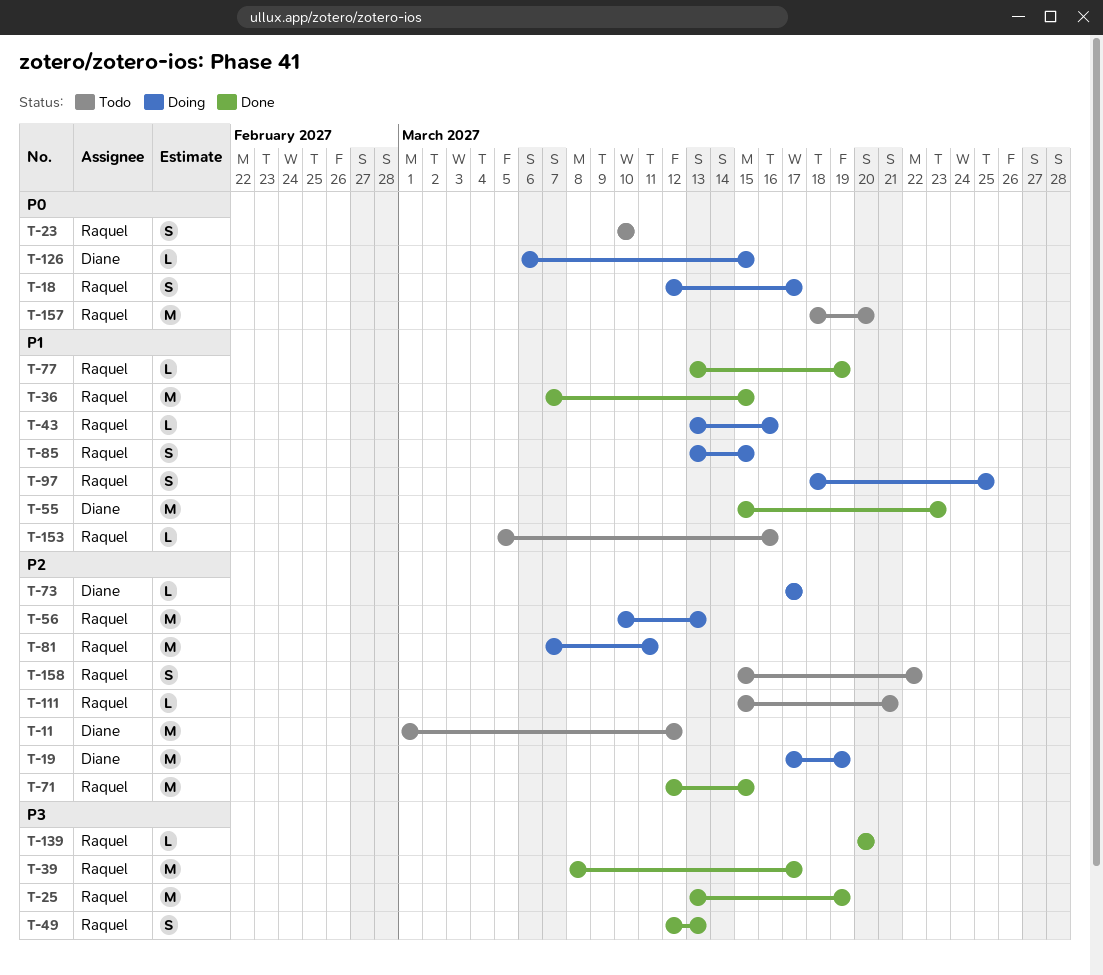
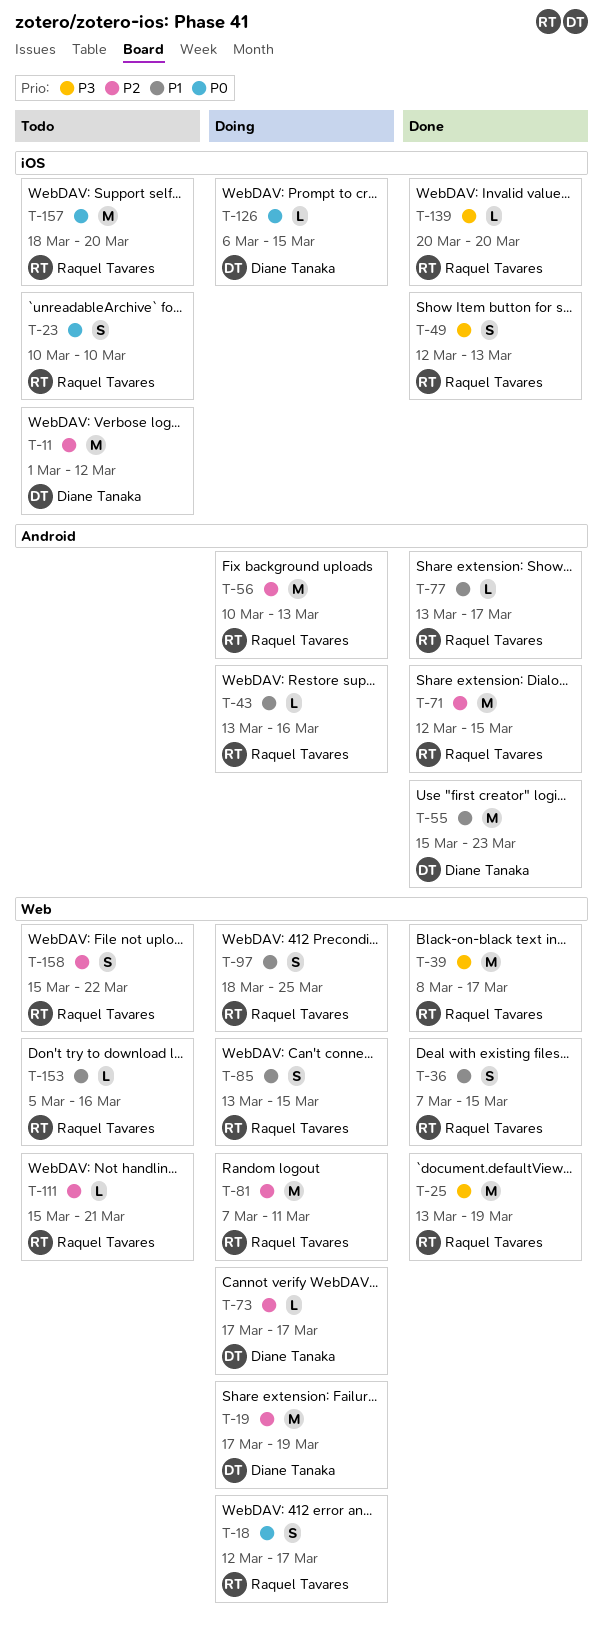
T-36, estimate: M -> S
T-77, due: Mar 19 -> Mar 17

